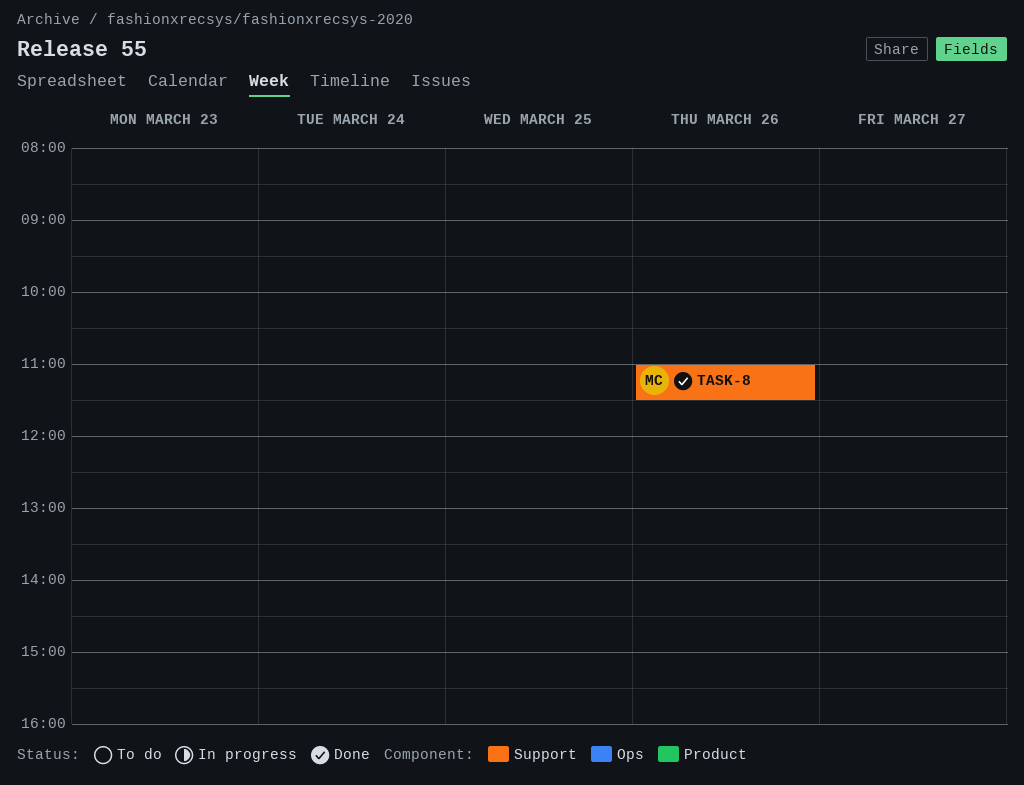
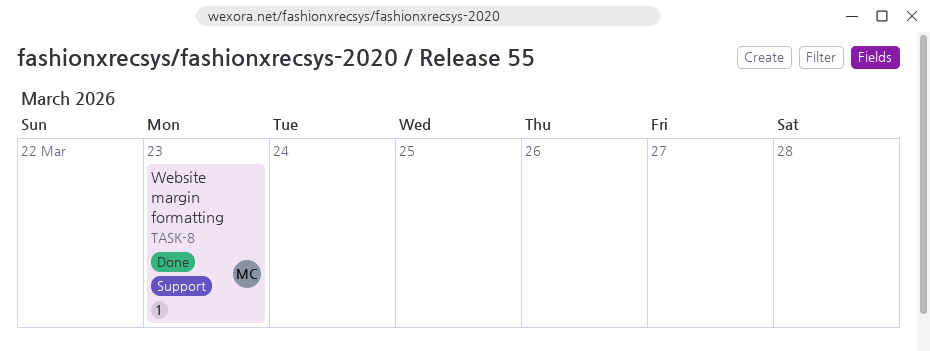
TASK-8, day: Mar 26 -> Mar 23

